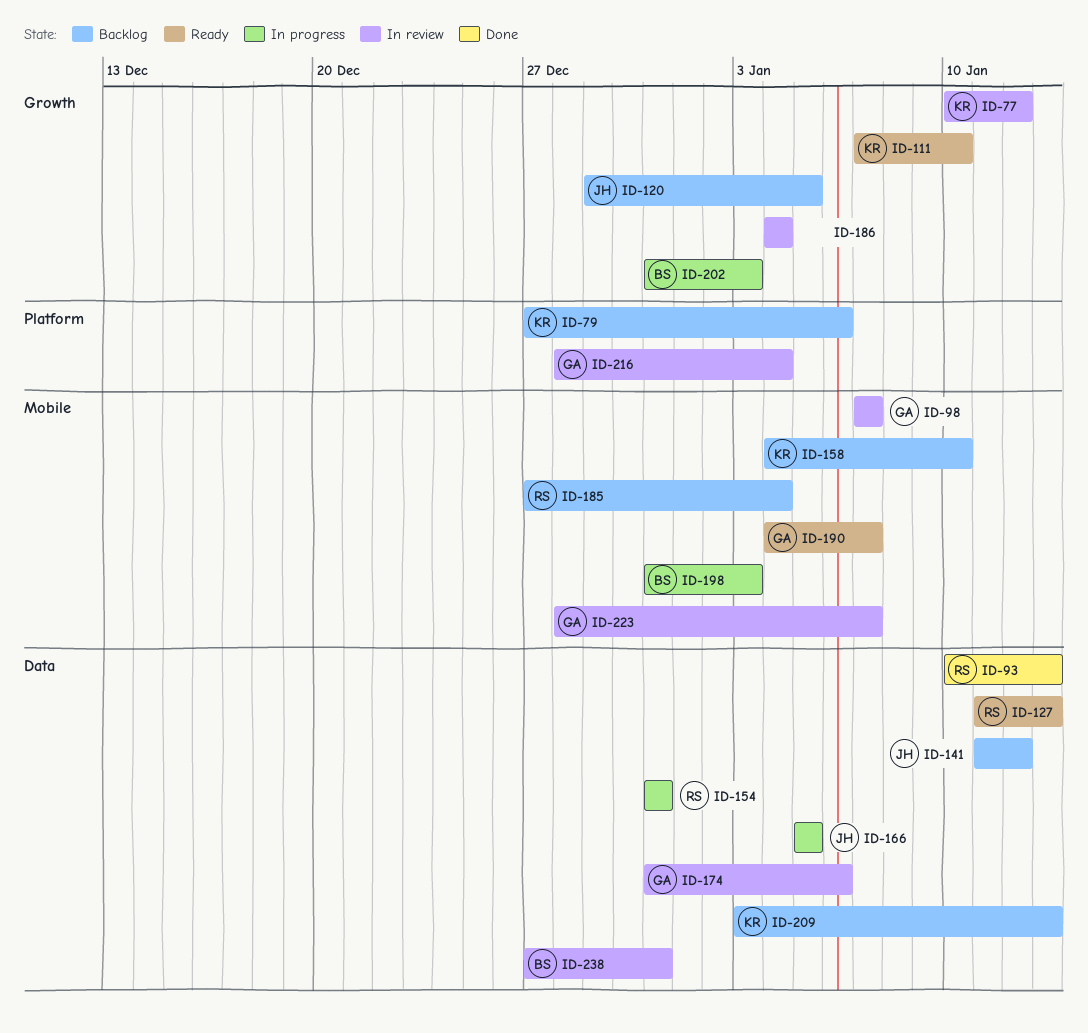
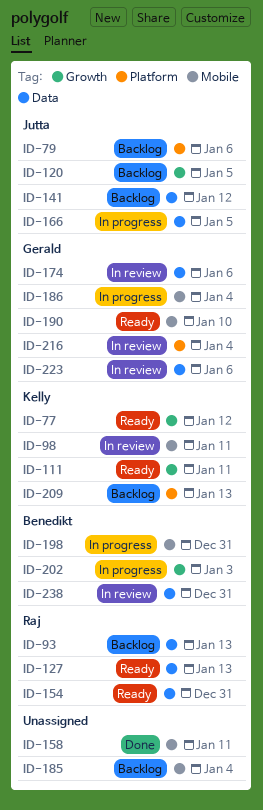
ID-77, status: In review -> Ready
ID-79, owner: Kelly -> Jutta
ID-93, status: Done -> Backlog
ID-98, owner: Gerald -> Kelly
ID-98, due: Jan 7 -> Jan 11
ID-111, due: Jan 10 -> Jan 11
ID-154, status: In progress -> Ready
ID-158, status: Backlog -> Done
ID-158, owner: Kelly -> none
ID-158, due: Jan 10 -> Jan 11
ID-185, owner: Raj -> none
ID-186, status: In review -> In progress
ID-186, owner: none -> Gerald
ID-186, label: Growth -> Mobile
ID-190, due: Jan 7 -> Jan 10
ID-198, due: Jan 3 -> Dec 31
ID-209, label: Data -> Platform
ID-223, label: Mobile -> Data
ID-223, due: Jan 7 -> Jan 6

